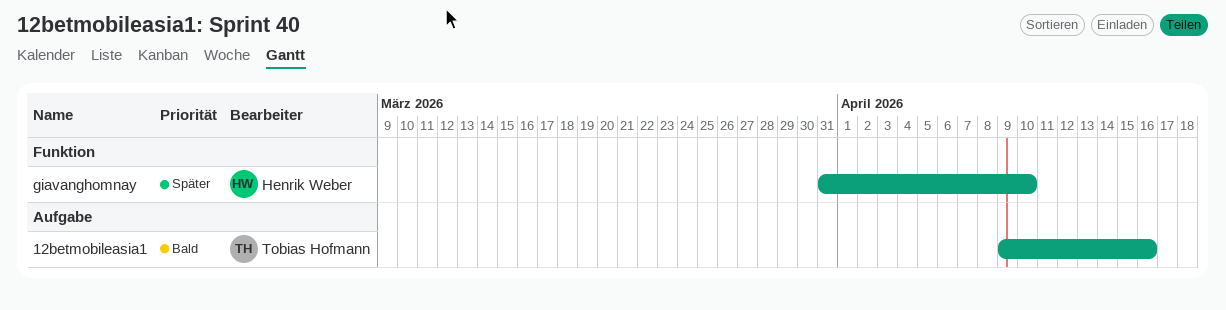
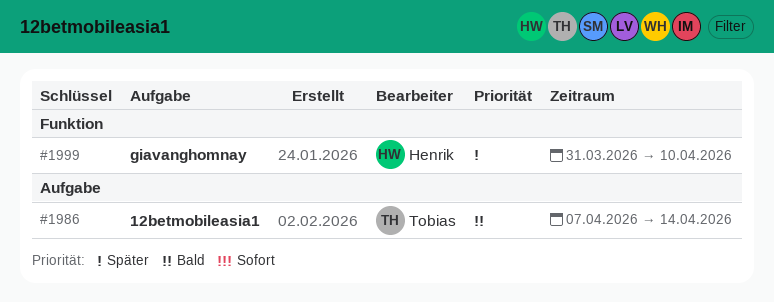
12betmobileasia1, start: Apr 9 -> Apr 7
12betmobileasia1, due: Apr 16 -> Apr 14

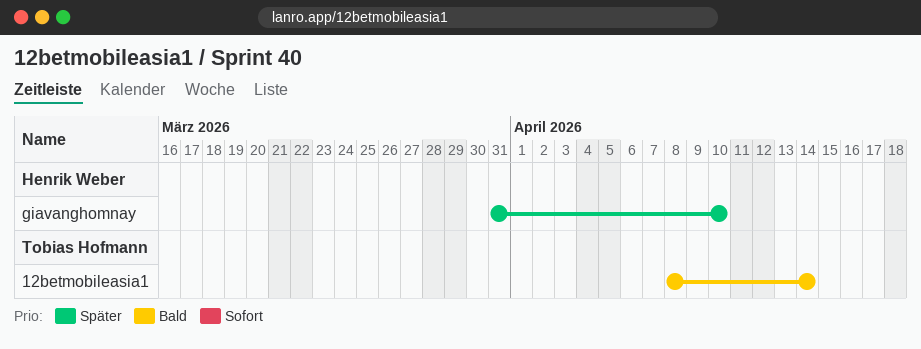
12betmobileasia1, start: Apr 7 -> Apr 8

